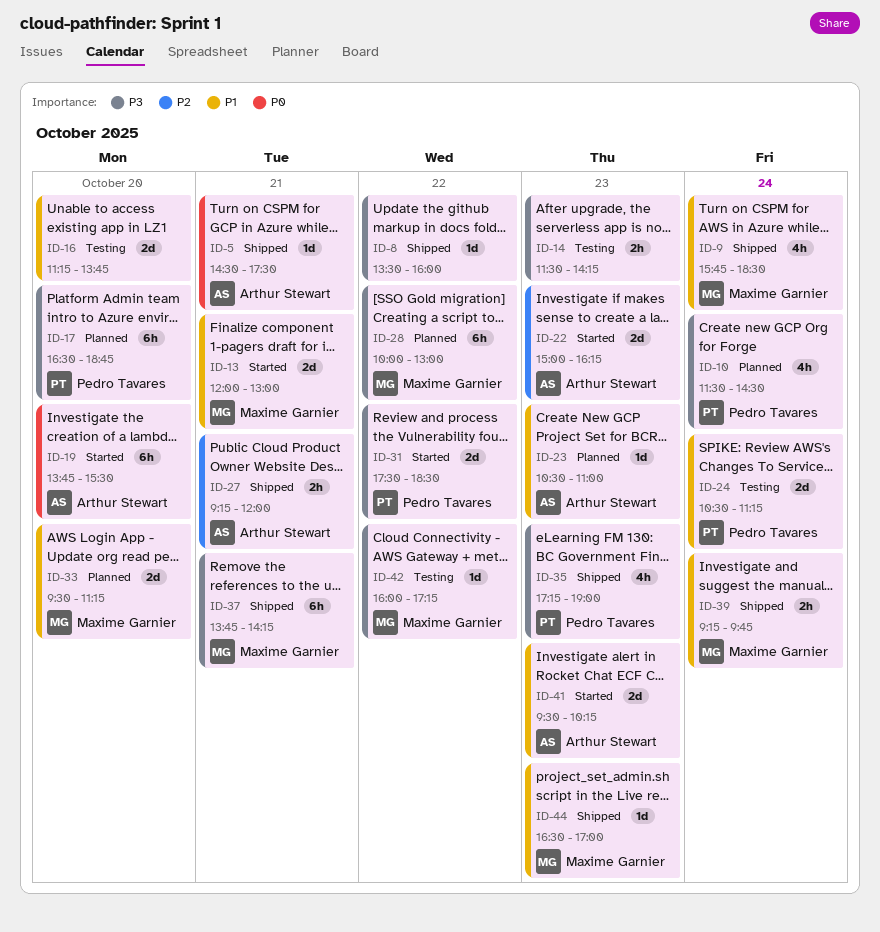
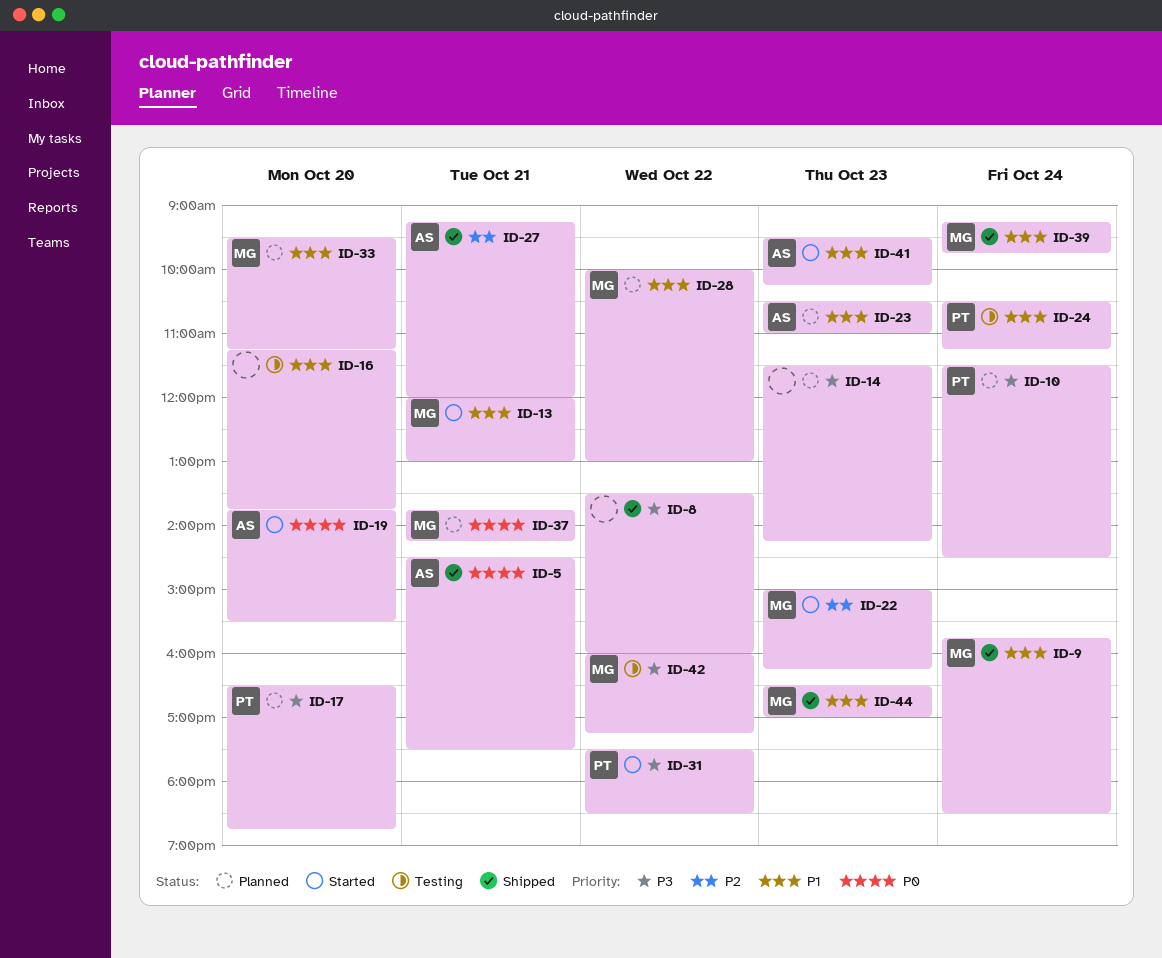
ID-14, status: Testing -> Planned
ID-22, owner: Arthur Stewart -> Maxime Garnier
ID-28, priority: P3 -> P1
ID-35: present -> none
ID-37, status: Shipped -> Planned
ID-37, priority: P3 -> P0

